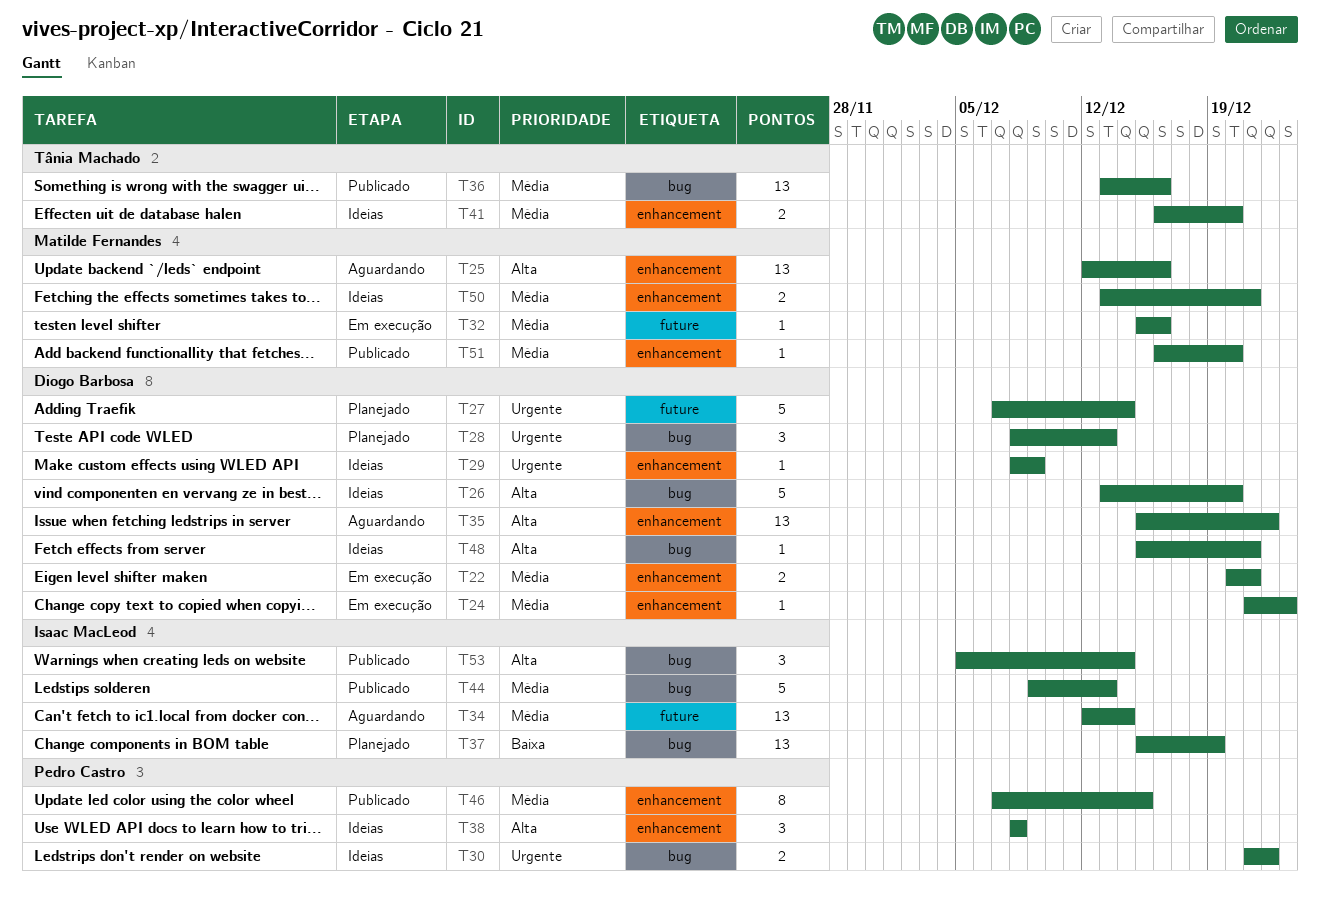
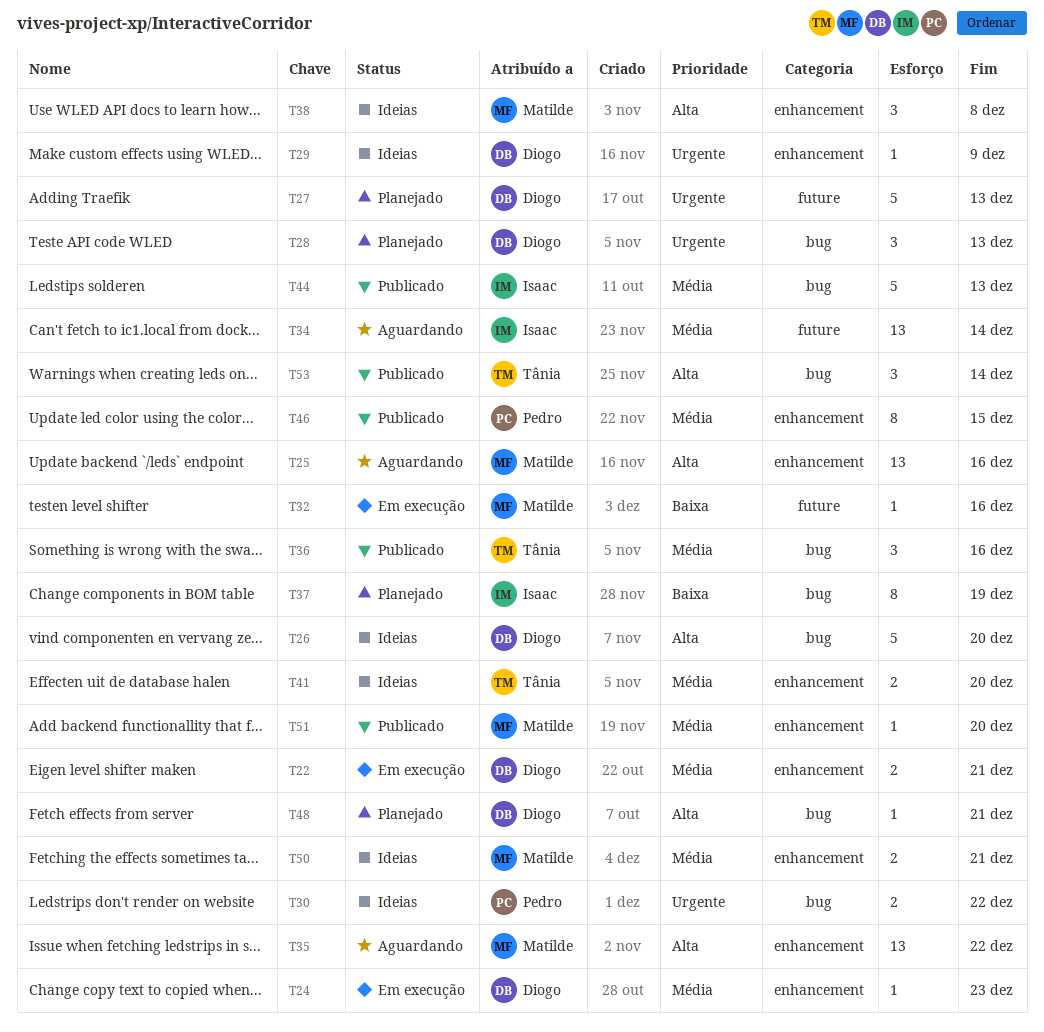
T27, due: Dec 14 -> Dec 13
T32, priority: Média -> Baixa
T35, owner: Diogo Barbosa -> Matilde Fernandes
T36, estimate: 13 -> 3
T37, estimate: 13 -> 8
T38, owner: Pedro Castro -> Matilde Fernandes
T48, status: Ideias -> Planejado
T53, owner: Isaac MacLeod -> Tânia Machado

